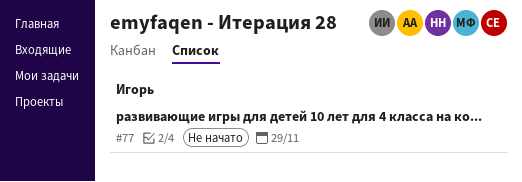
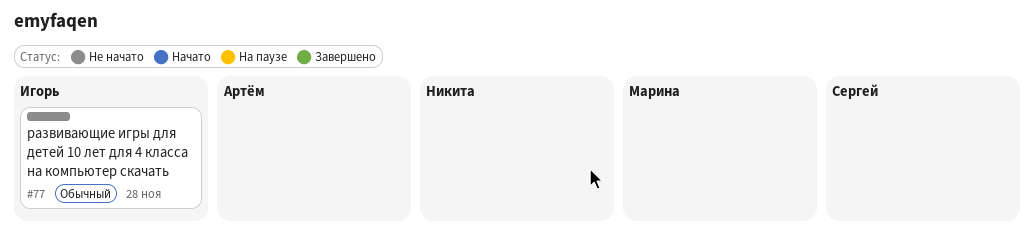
#77, due: Nov 29 -> Nov 28

